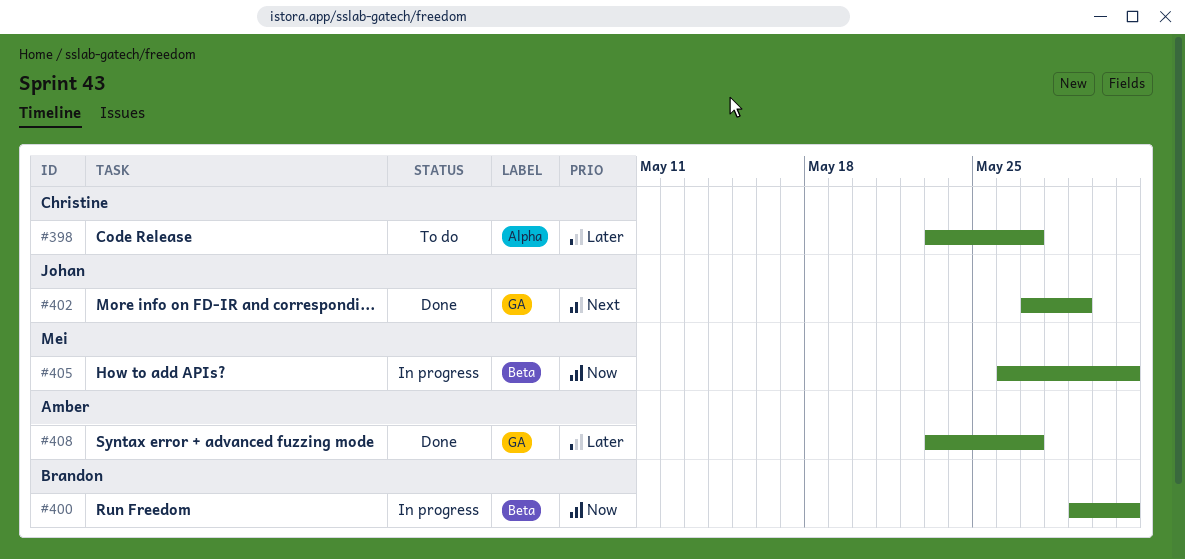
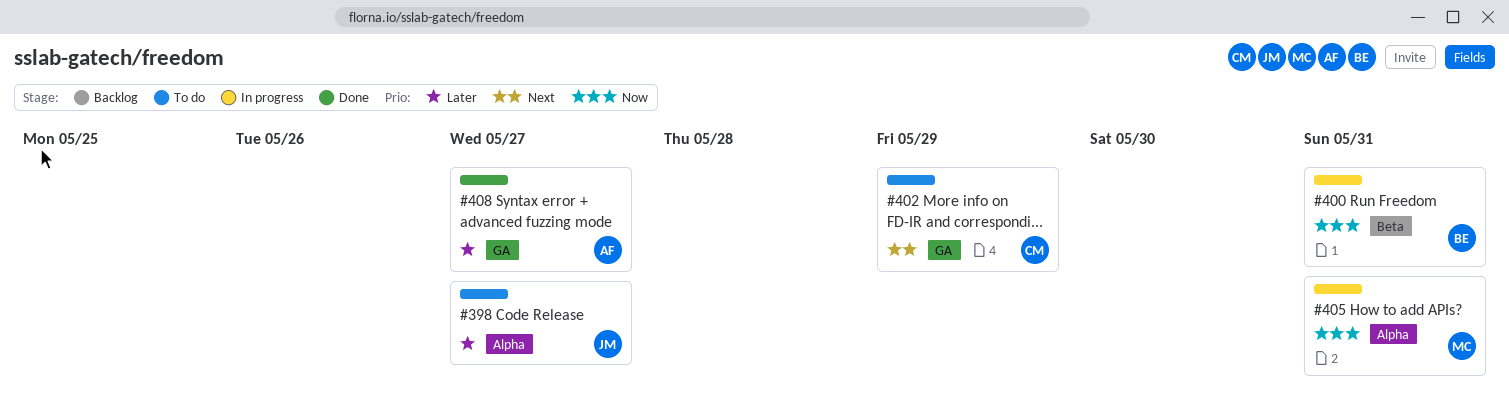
#398, owner: Christine -> Johan
#402, status: Done -> To do
#402, owner: Johan -> Christine
#405, label: Beta -> Alpha

